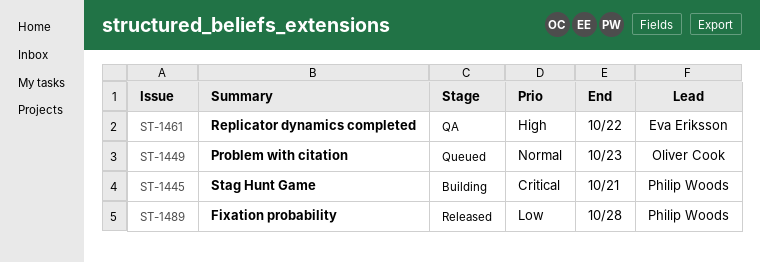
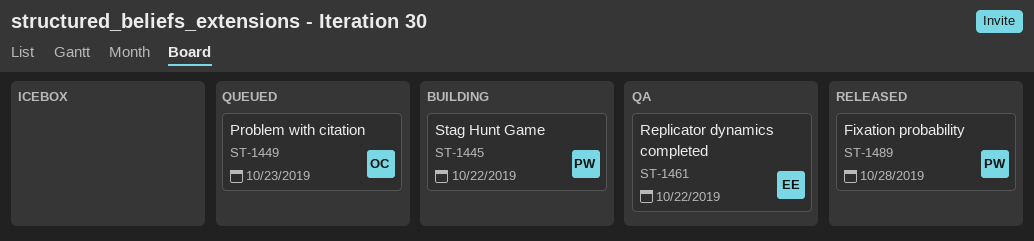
ST-1445, due: Oct 21 -> Oct 22

